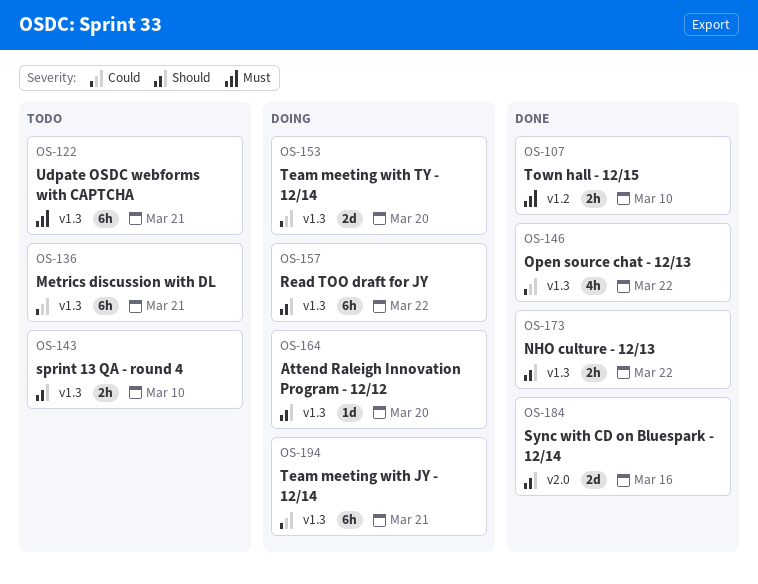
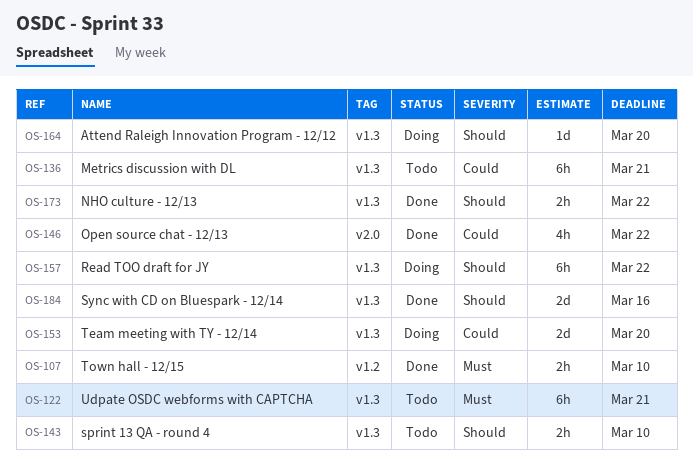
OS-146, label: v1.3 -> v2.0
OS-184, label: v2.0 -> v1.3
OS-194: present -> none

